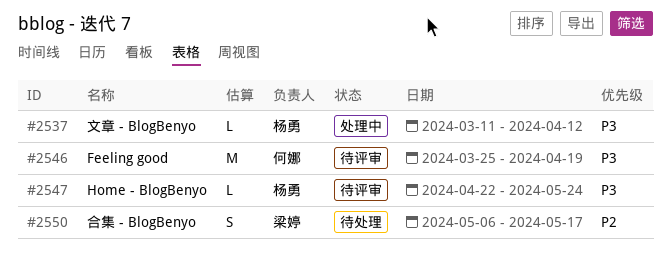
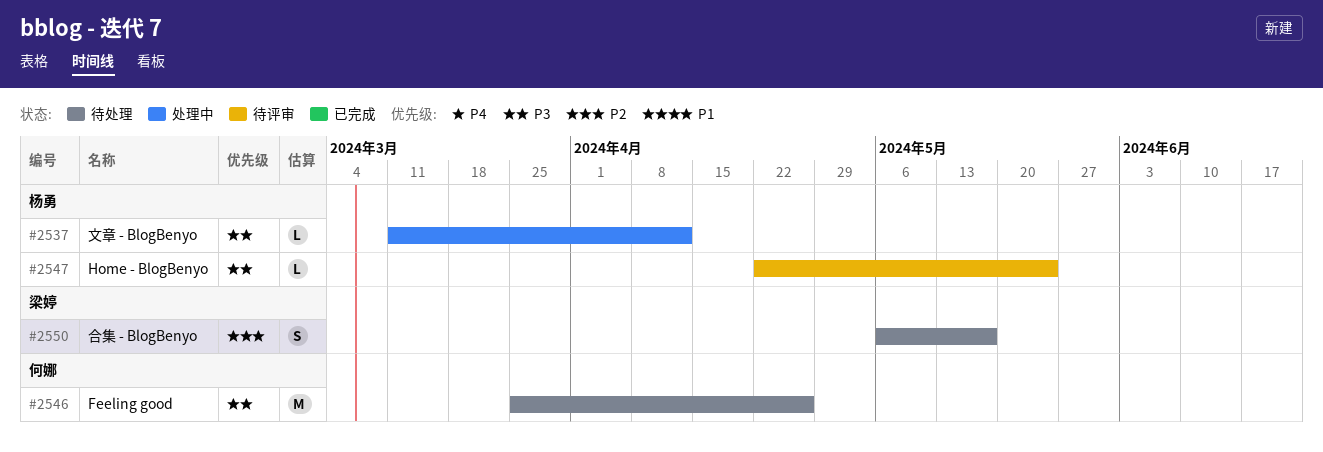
#2546, status: 待评审 -> 待处理
#2546, due: Apr 19 -> Apr 26

